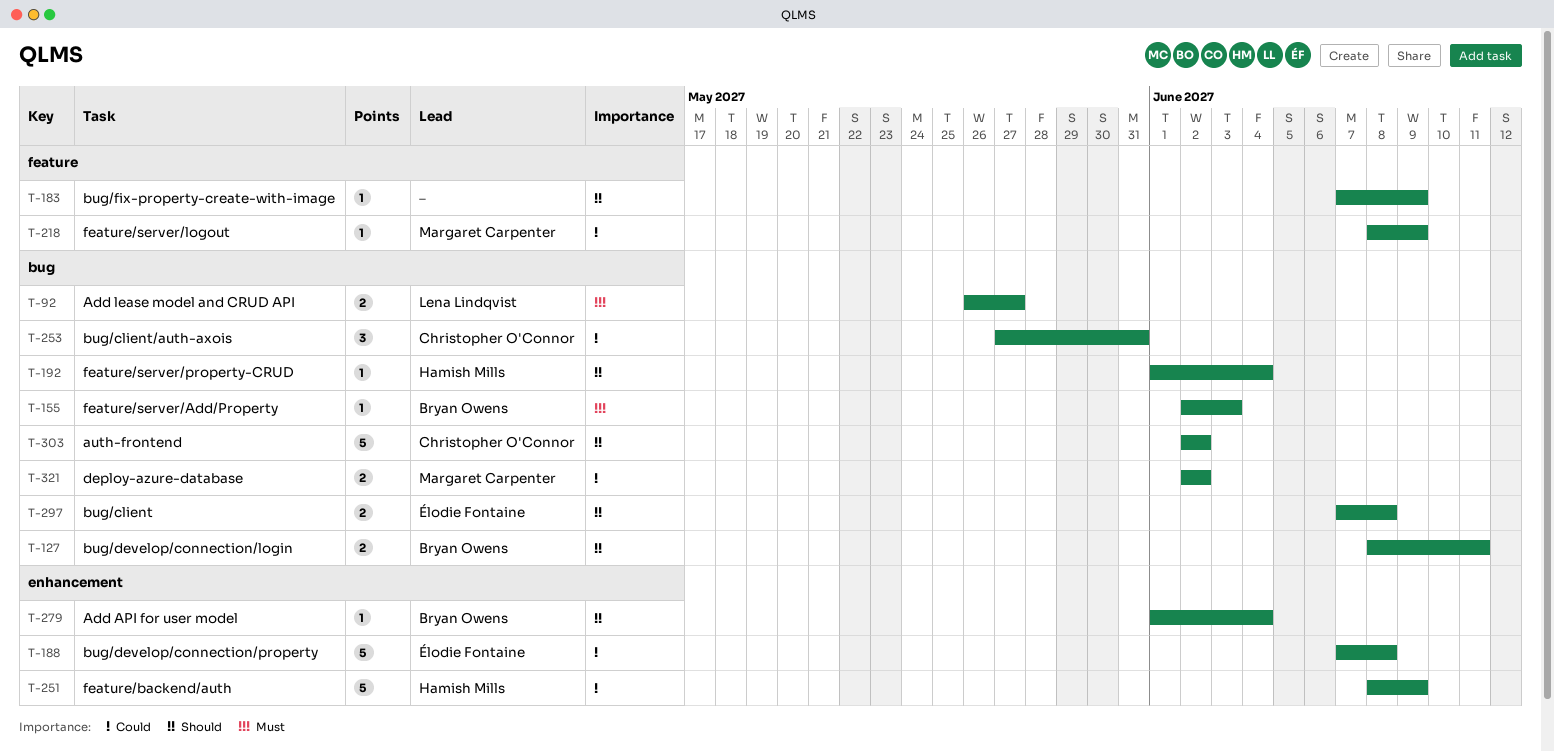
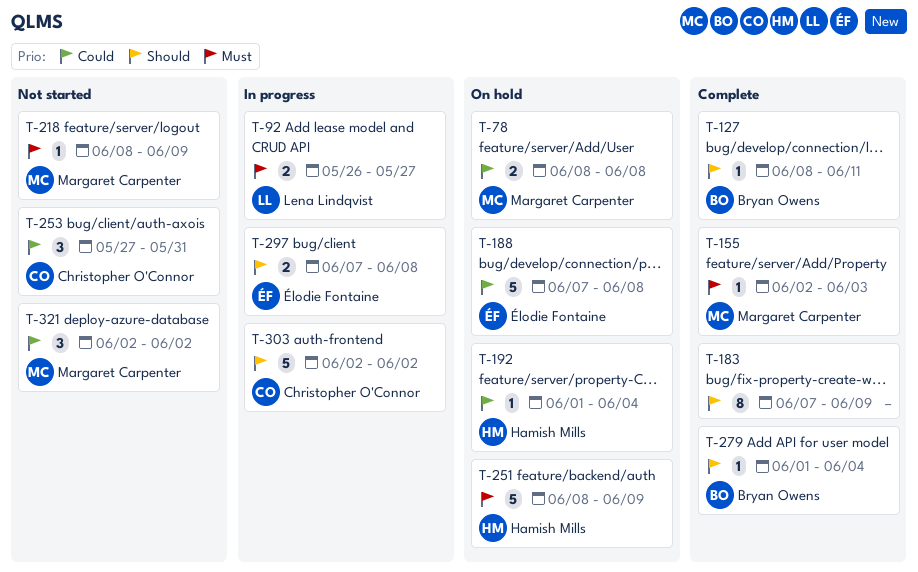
T-78: none -> present
T-127, estimate: 2 -> 1
T-155, owner: Bryan Owens -> Margaret Carpenter
T-183, estimate: 1 -> 8
T-192, priority: Should -> Could
T-218, priority: Could -> Must
T-251, priority: Could -> Must
T-321, estimate: 2 -> 3

